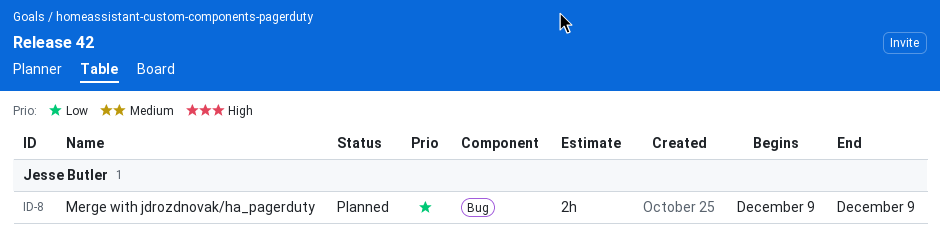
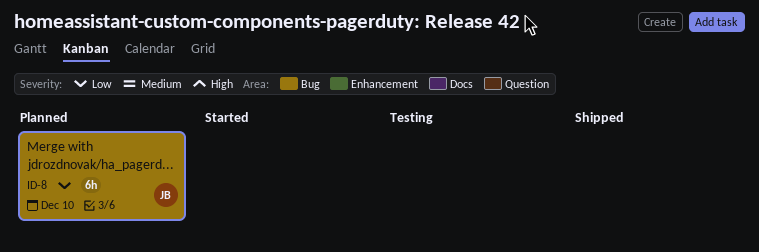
ID-8, estimate: 2h -> 6h
ID-8, due: Dec 9 -> Dec 10

